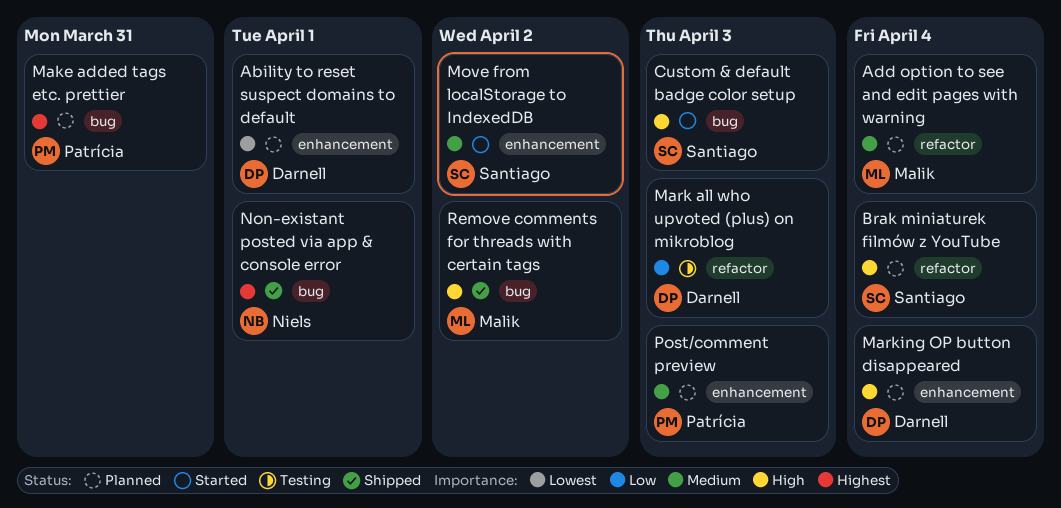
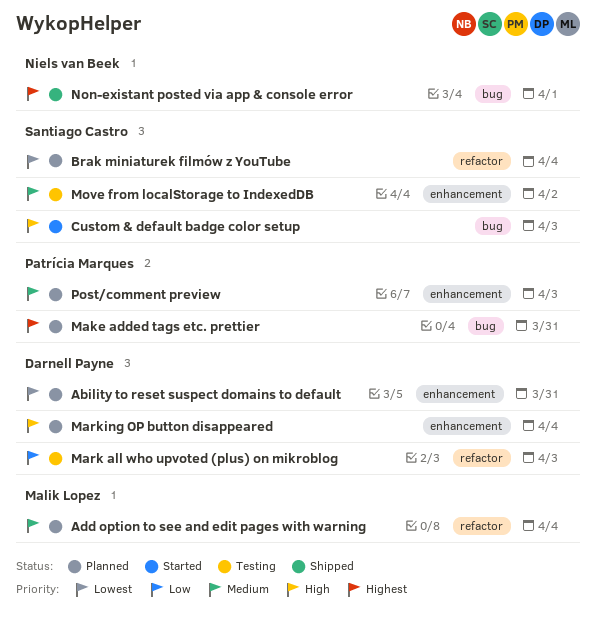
Ability to reset suspect domains to default, due: Apr 1 -> Mar 31
Brak miniaturek filmów z YouTube, priority: High -> Lowest
Move from localStorage to IndexedDB, status: Started -> Testing
Remove comments for threads with certain tags: present -> none

